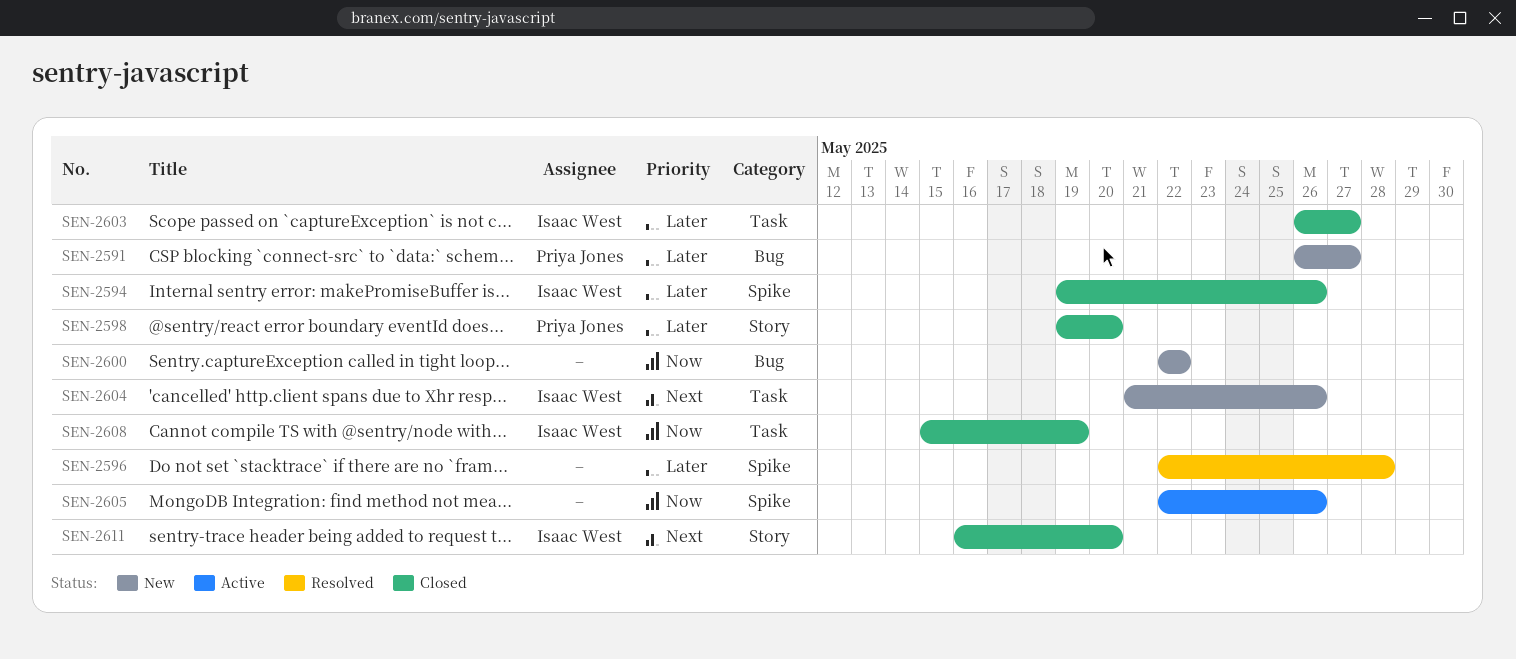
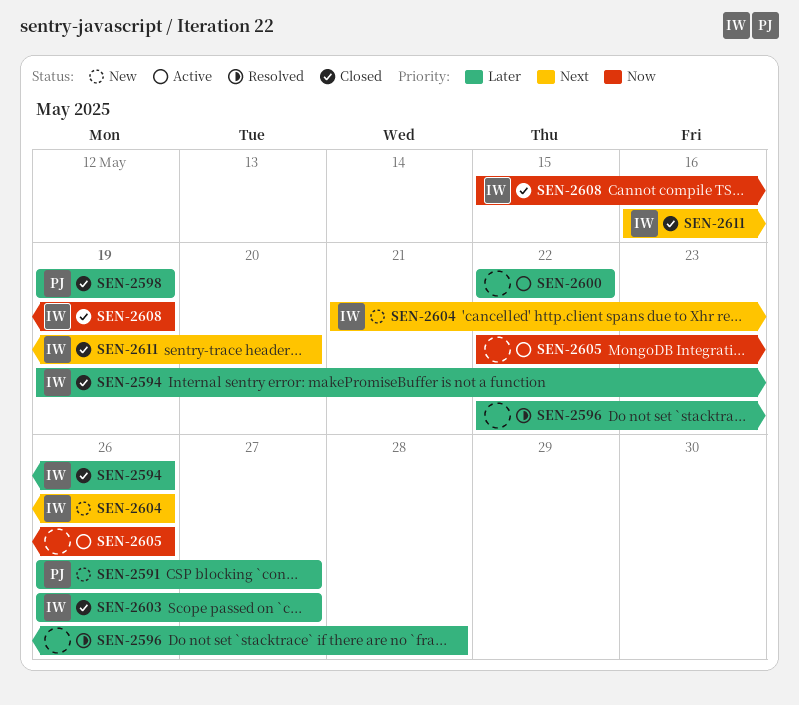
SEN-2598, due: May 20 -> May 19
SEN-2600, status: New -> Active
SEN-2600, priority: Now -> Later

